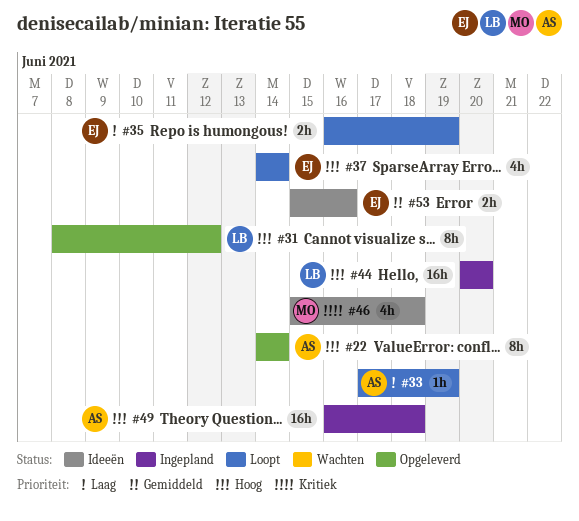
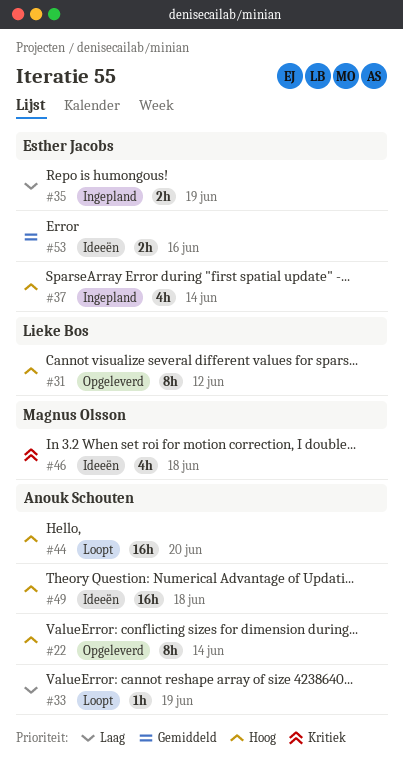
#35, status: Loopt -> Ingepland
#37, status: Loopt -> Ingepland
#44, status: Ingepland -> Loopt
#44, owner: Lieke Bos -> Anouk Schouten
#49, status: Ingepland -> Ideeën

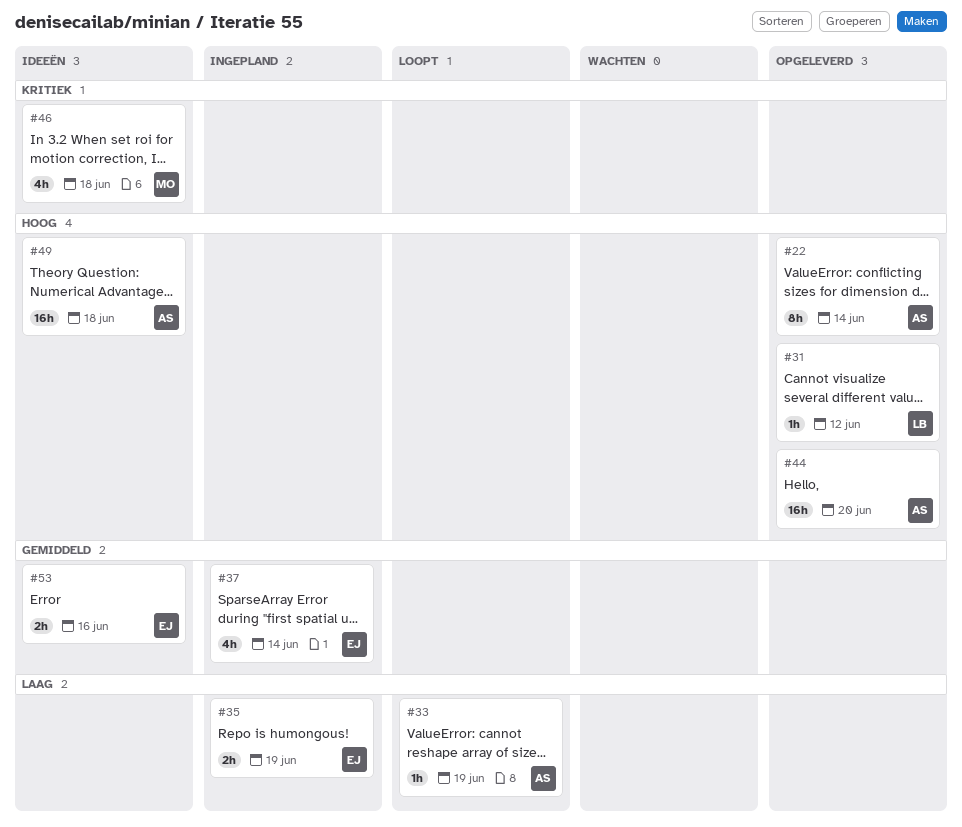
#31, estimate: 8h -> 1h
#37, priority: Hoog -> Gemiddeld
#44, status: Loopt -> Opgeleverd

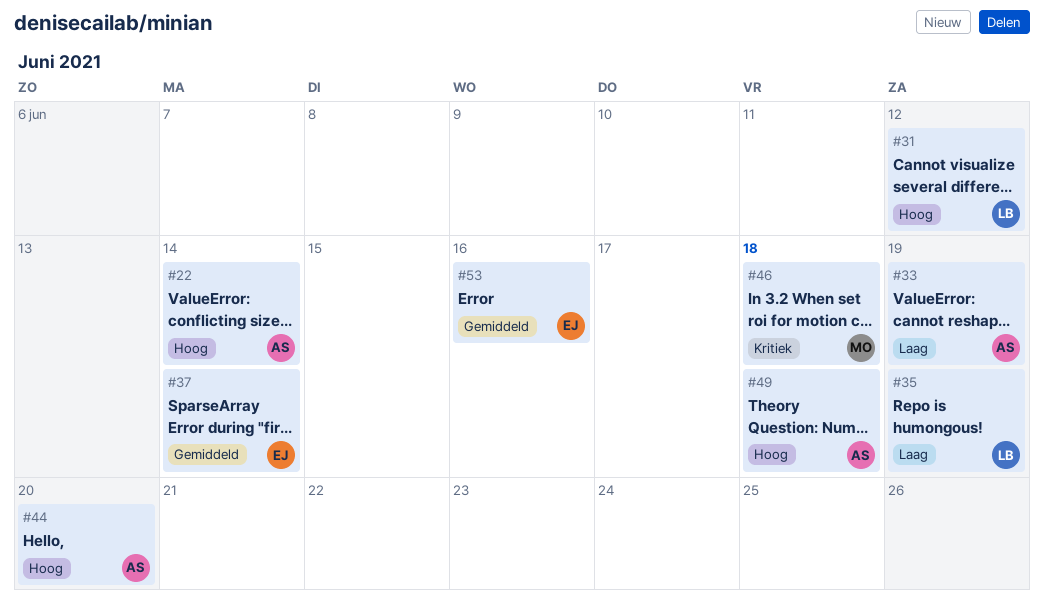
#35, owner: EJ -> LB

